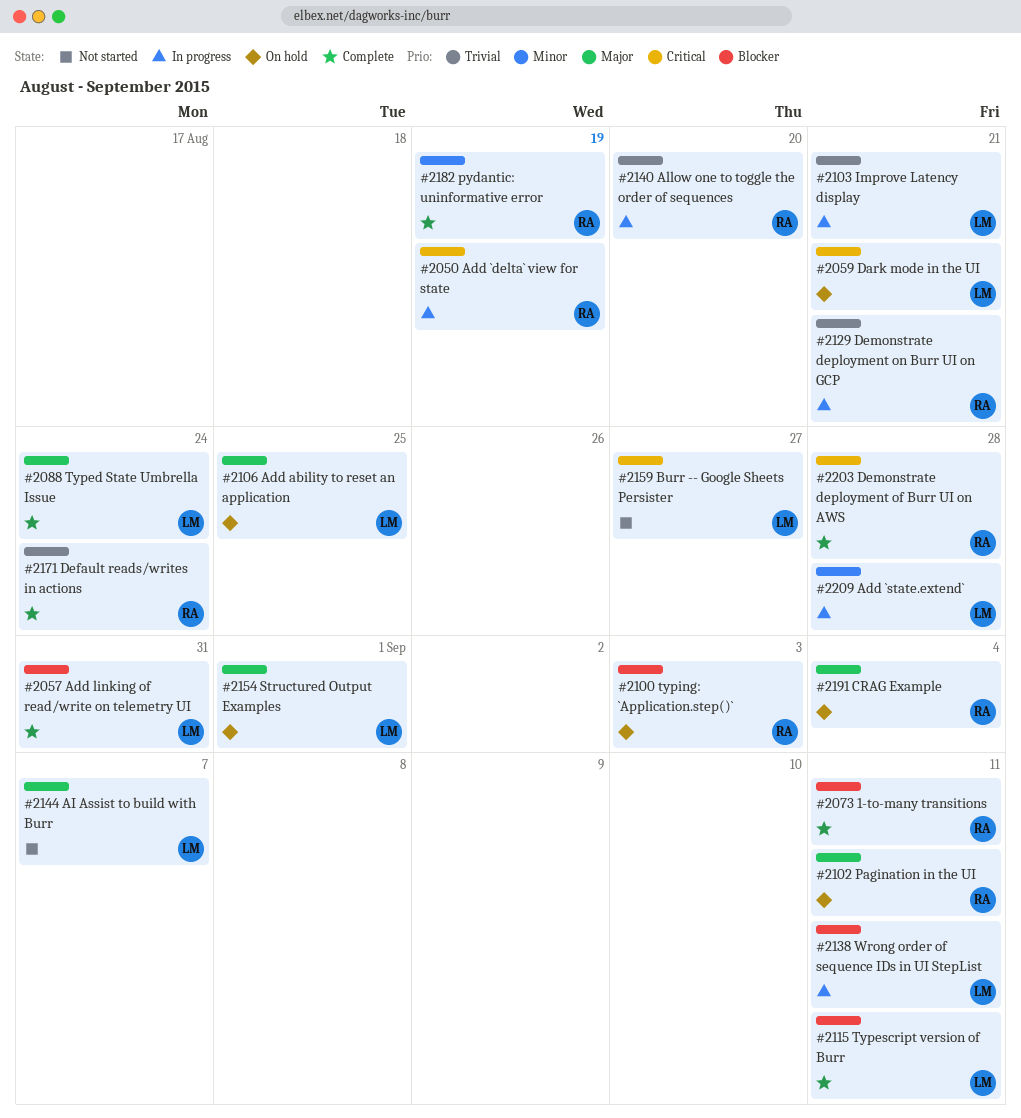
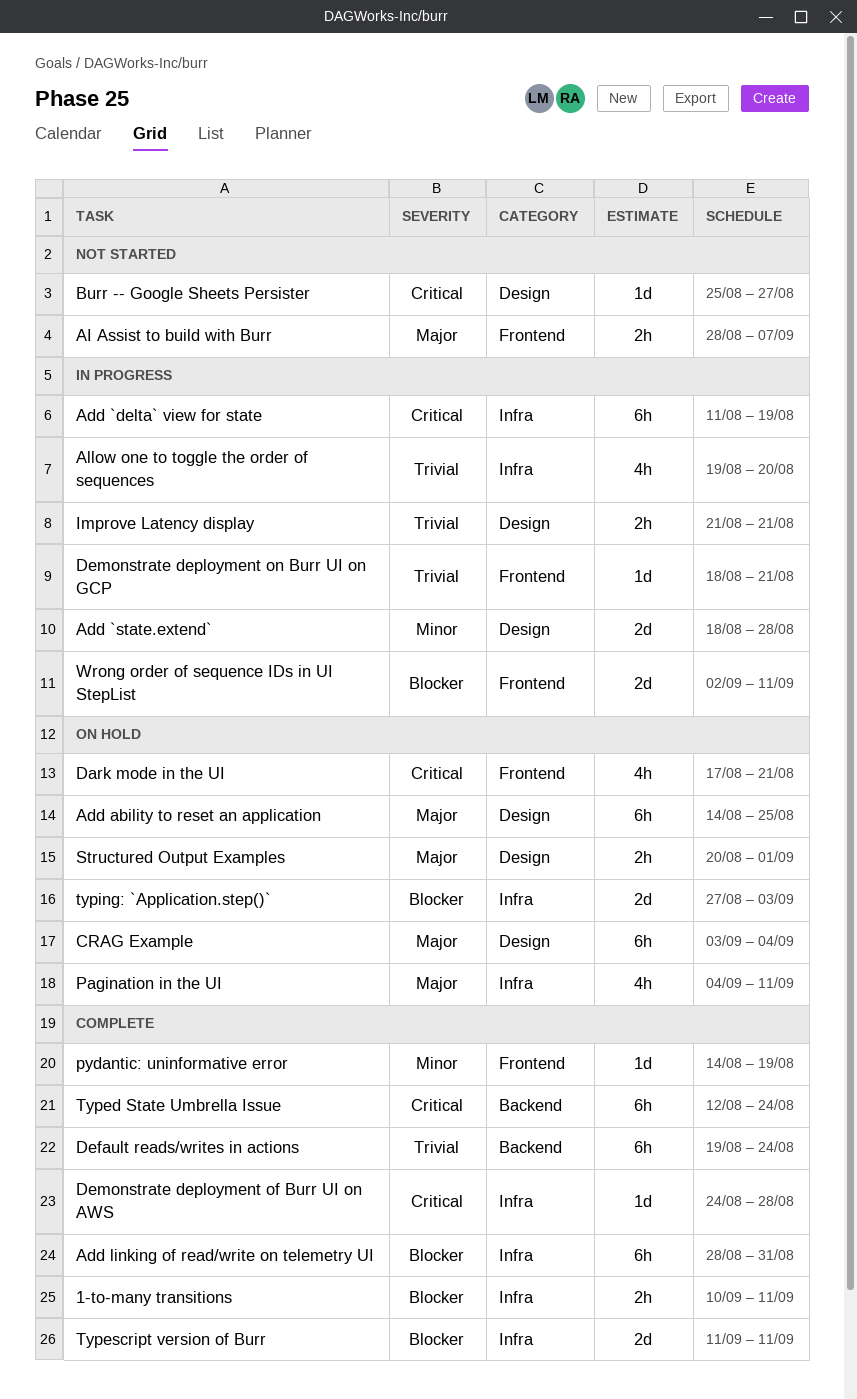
Typed State Umbrella Issue, priority: Major -> Critical

